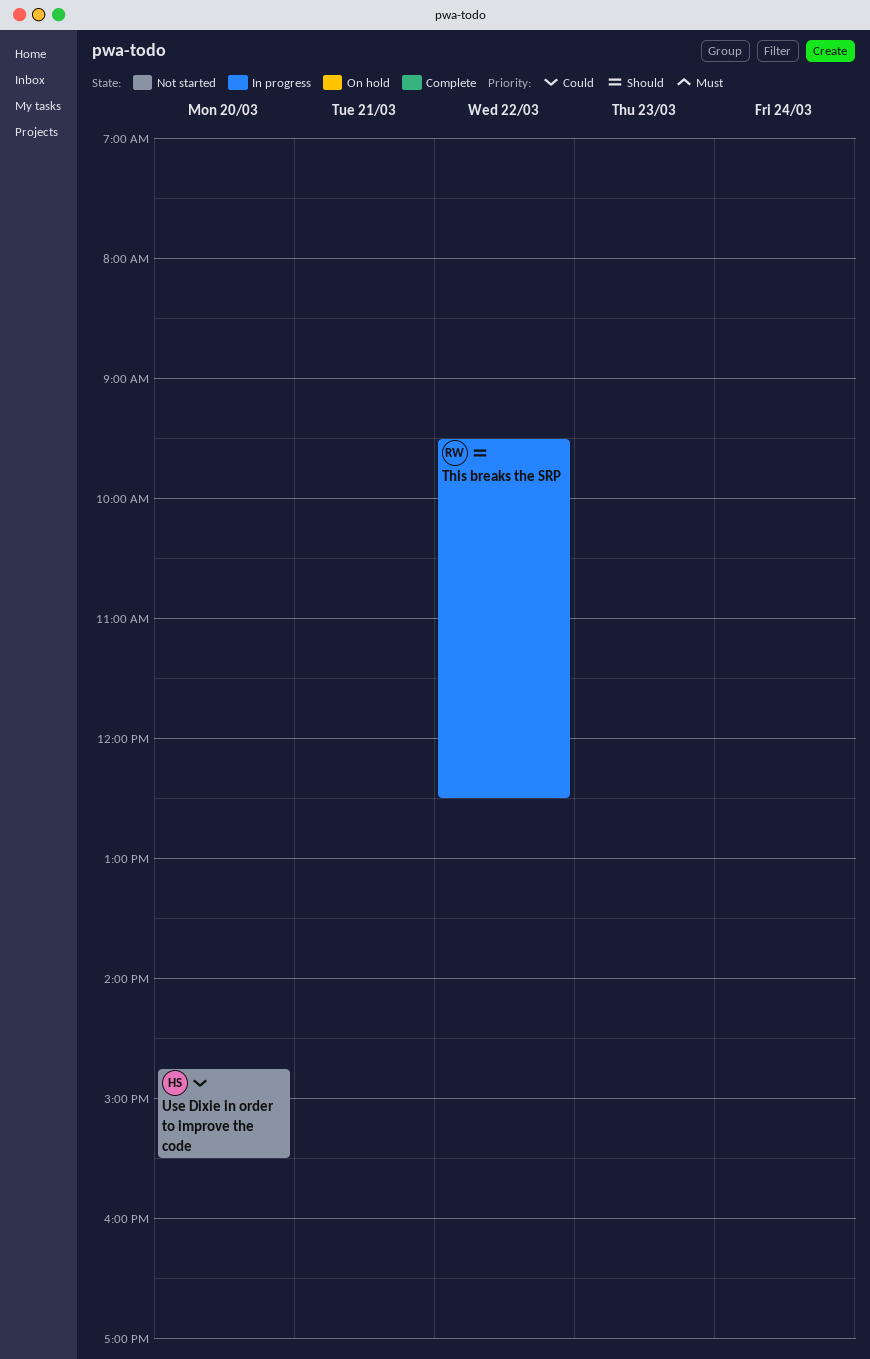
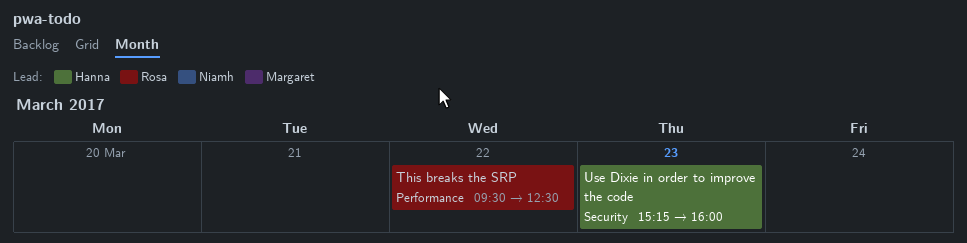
Use Dixie in order to improve the code, day: Mar 20 -> Mar 23
Use Dixie in order to improve the code, begins: 14:45 -> 15:15
Use Dixie in order to improve the code, ends: 15:30 -> 16:00

